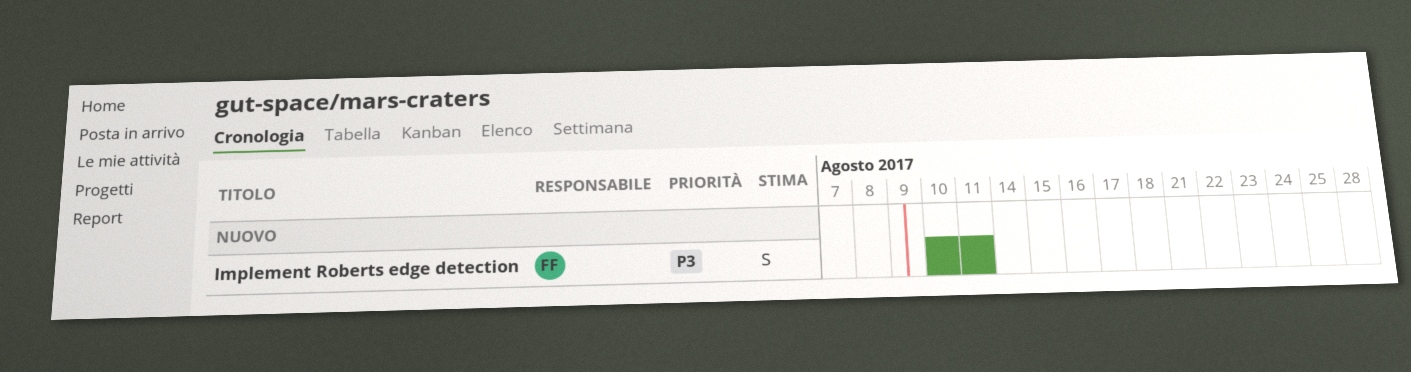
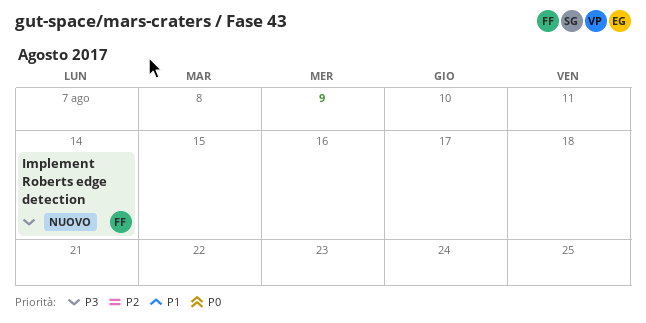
Implement Roberts edge detection, due: Aug 11 -> Aug 14

